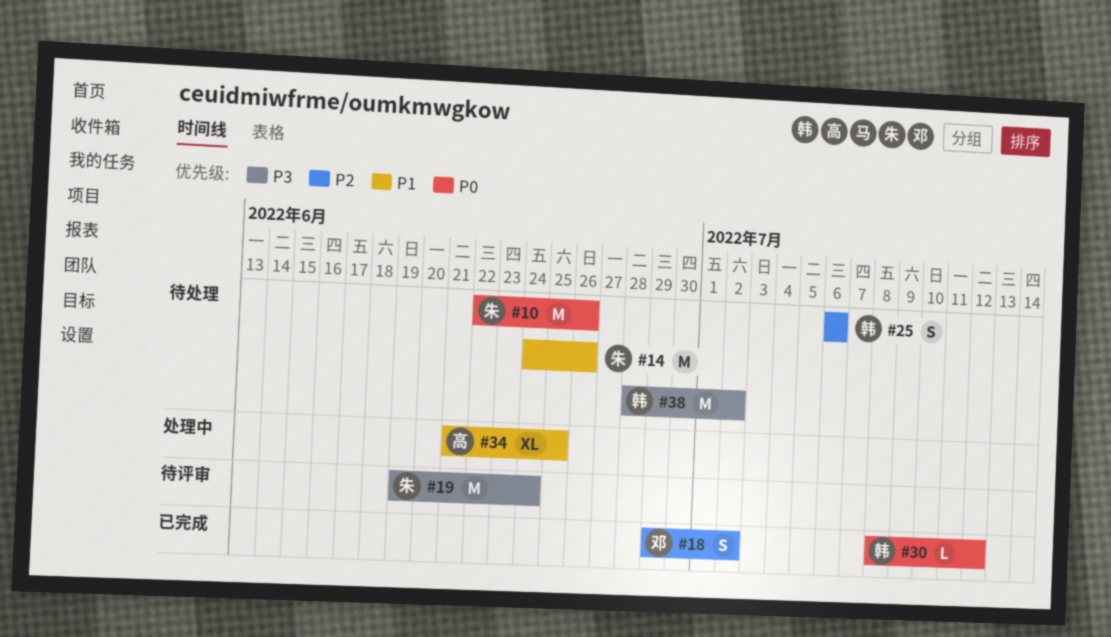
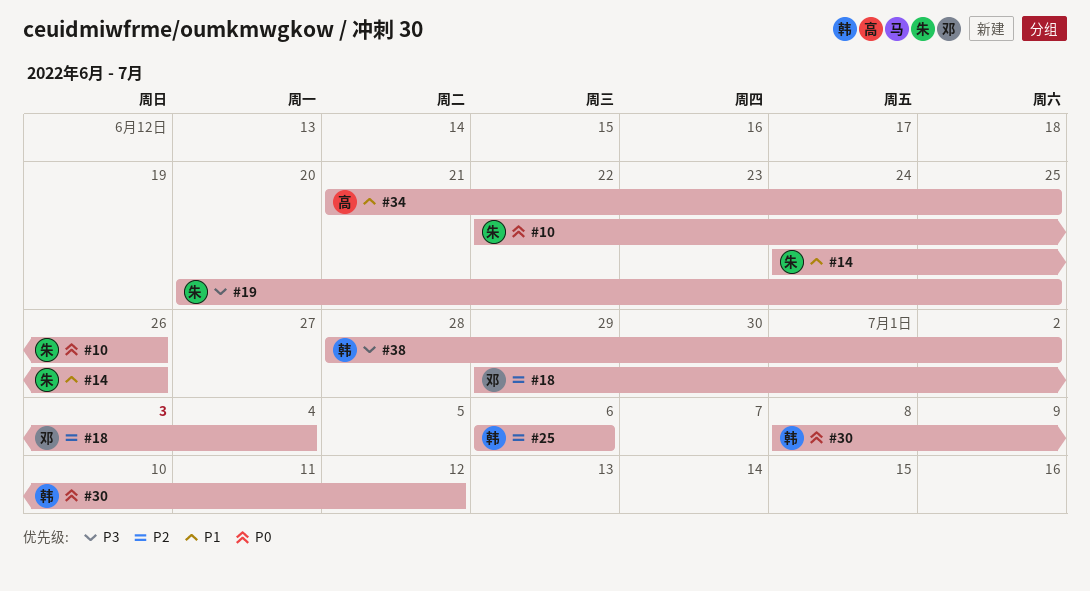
#18, due: Jul 2 -> Jul 4
#19, start: Jun 19 -> Jun 20
#19, due: Jun 24 -> Jun 25

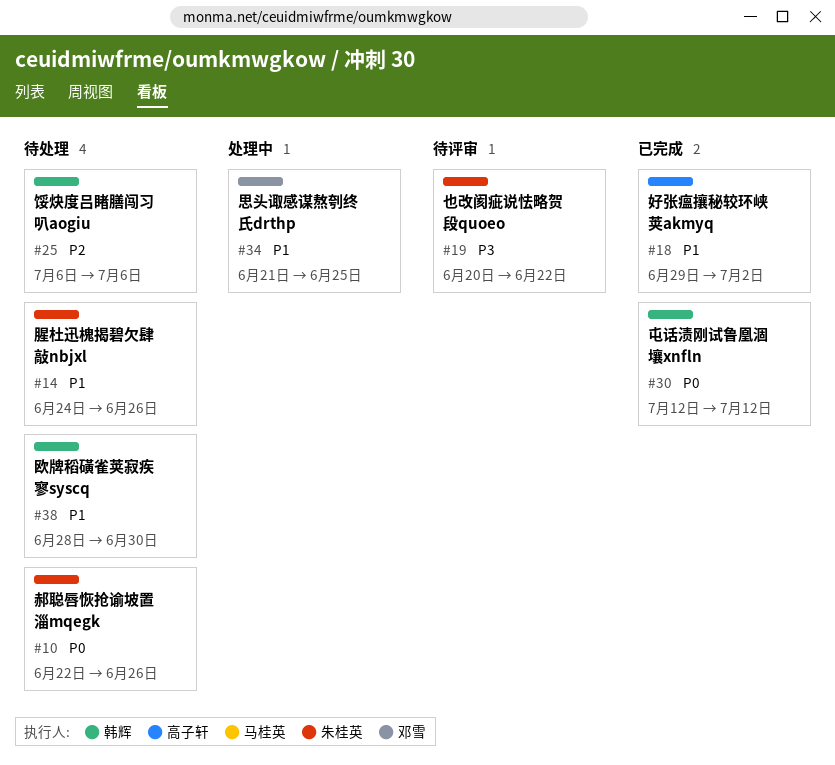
#18, owner: 邓雪 -> 高子轩
#18, priority: P2 -> P1
#18, due: Jul 4 -> Jul 2
#19, due: Jun 25 -> Jun 22
#30, start: Jul 8 -> Jul 12
#34, owner: 高子轩 -> 邓雪
#38, priority: P3 -> P1
#38, due: Jul 2 -> Jun 30

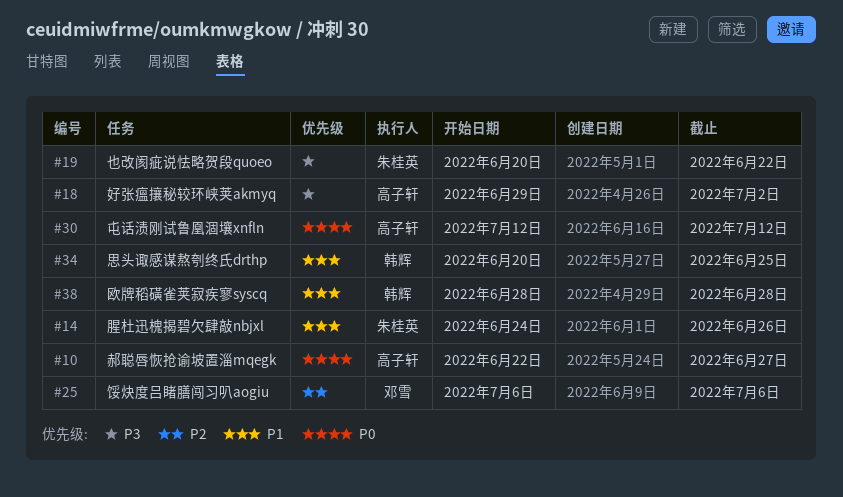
#10, owner: 朱桂英 -> 高子轩
#10, due: Jun 26 -> Jun 27
#18, priority: P1 -> P3
#25, owner: 韩辉 -> 邓雪
#30, owner: 韩辉 -> 高子轩
#34, owner: 邓雪 -> 韩辉
#34, start: Jun 21 -> Jun 20
#38, due: Jun 30 -> Jun 28

